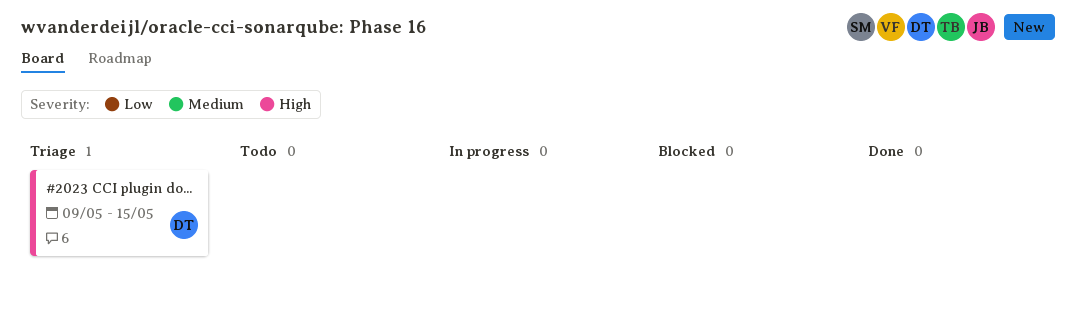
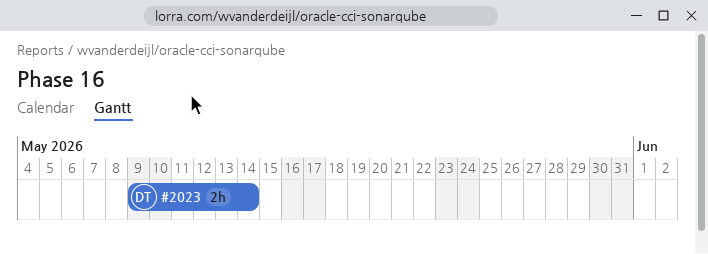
#2023, due: May 15 -> May 14

